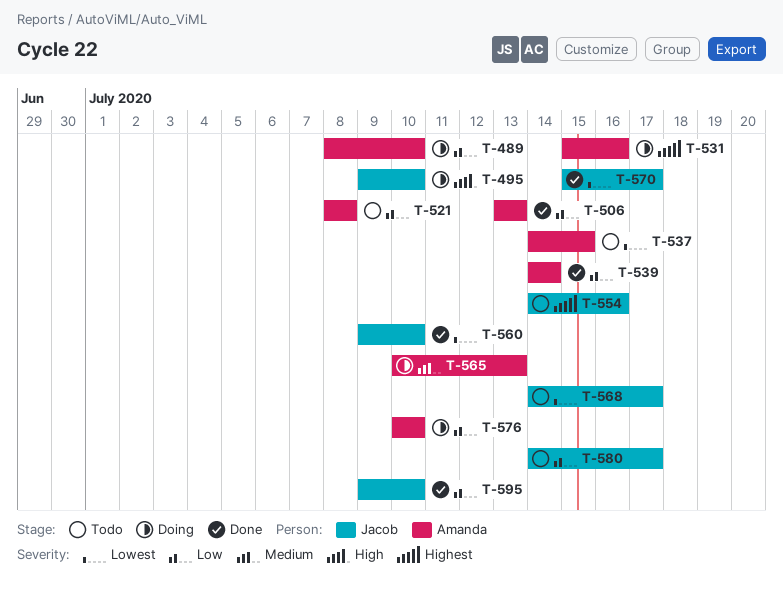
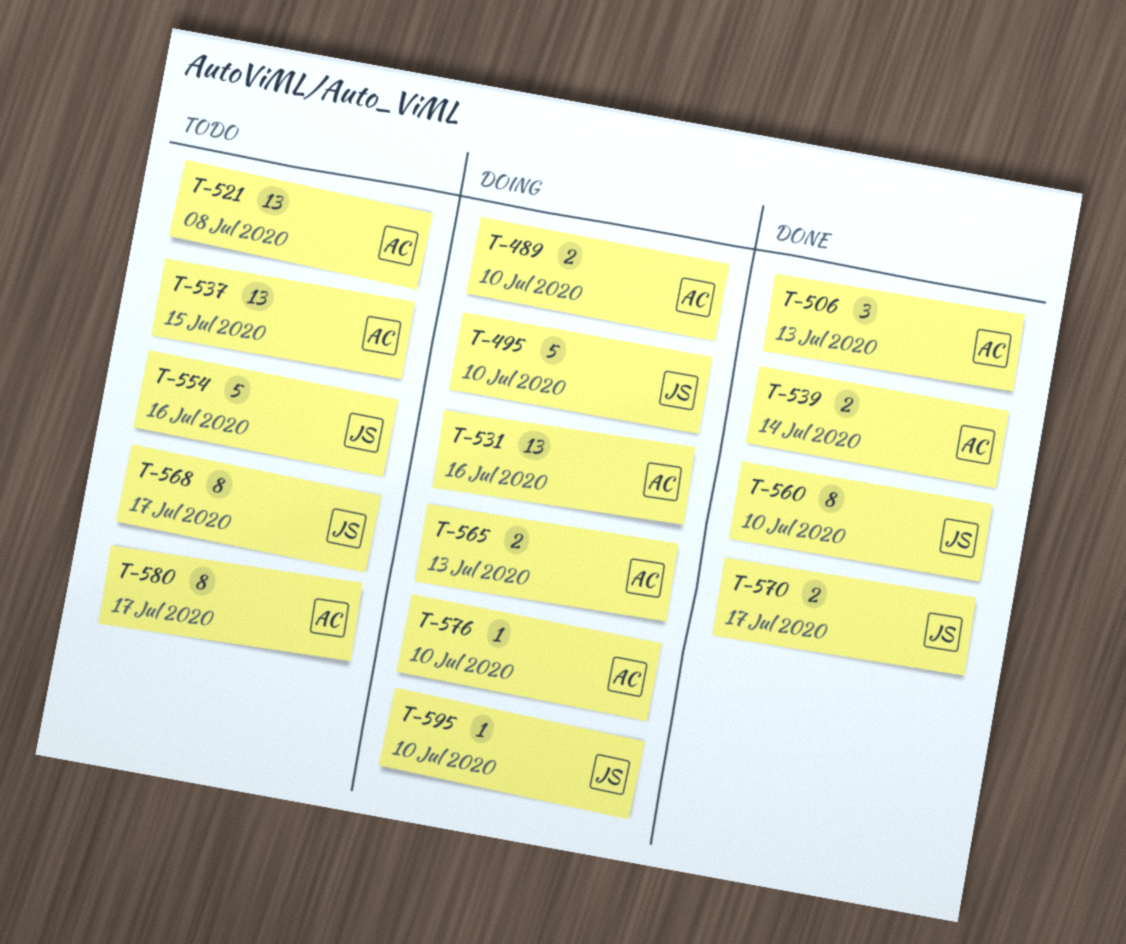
T-580, owner: Jacob -> Amanda
T-595, status: Done -> Doing

